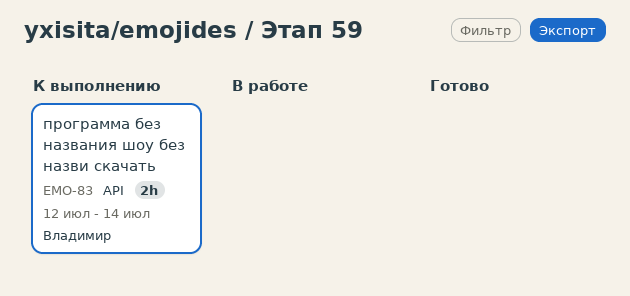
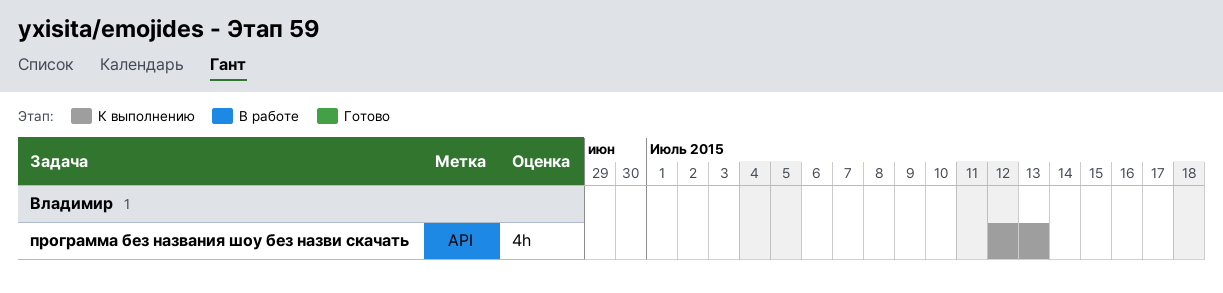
программа без названия шоу без назви скачать, estimate: 2h -> 4h
программа без названия шоу без назви скачать, due: Jul 14 -> Jul 13

